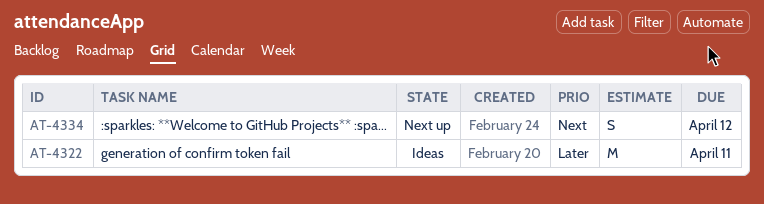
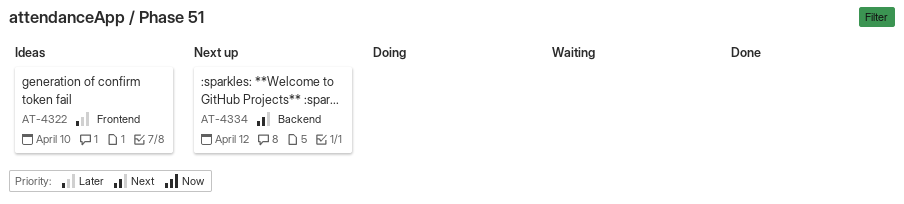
AT-4322, due: Apr 11 -> Apr 10

